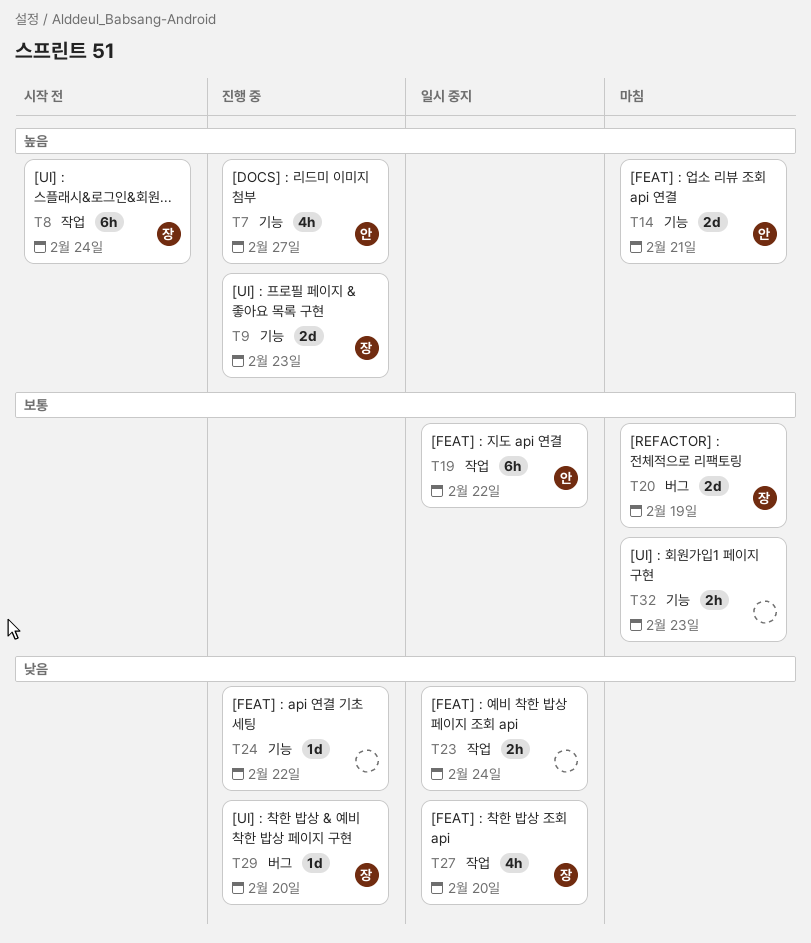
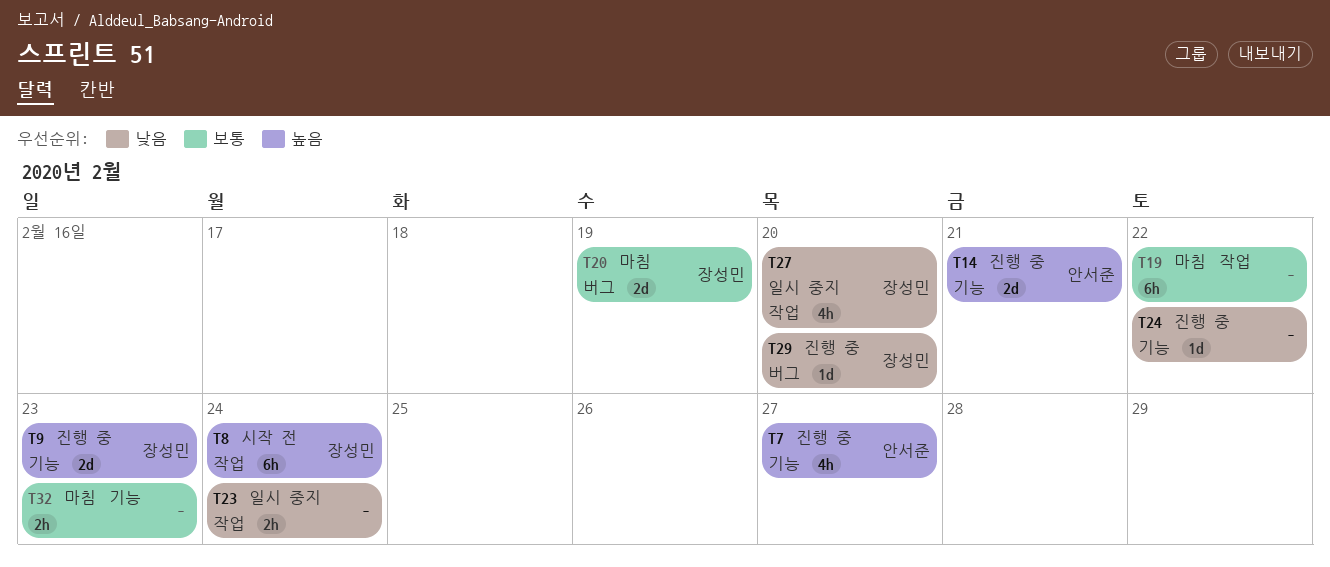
T14, status: 마침 -> 진행 중
T19, status: 일시 중지 -> 마침
T19, owner: 안서준 -> none

